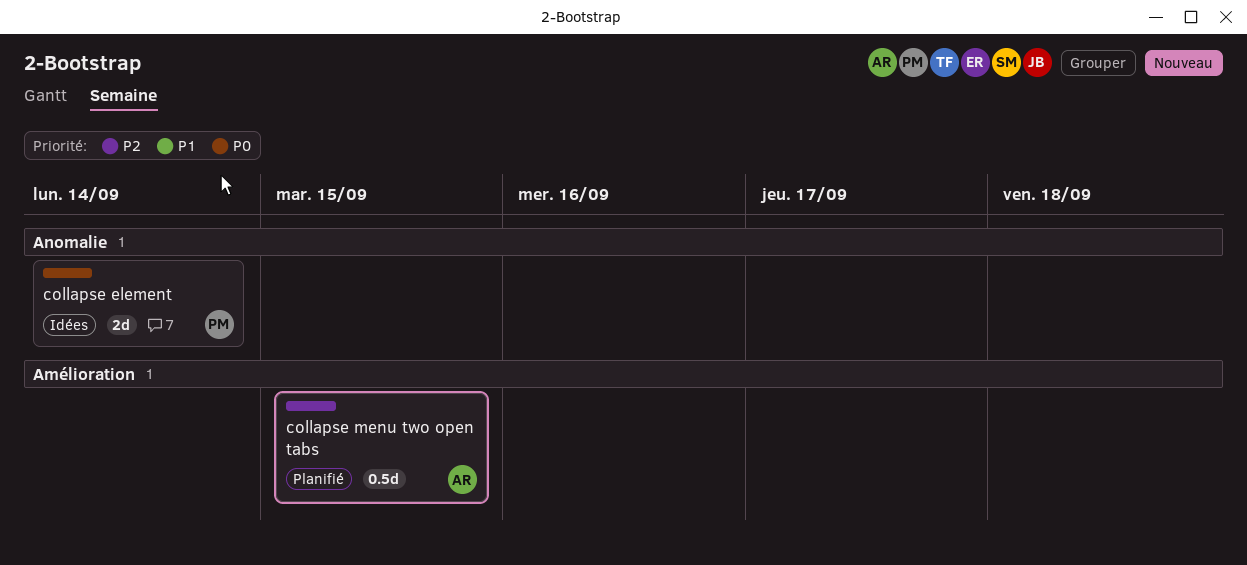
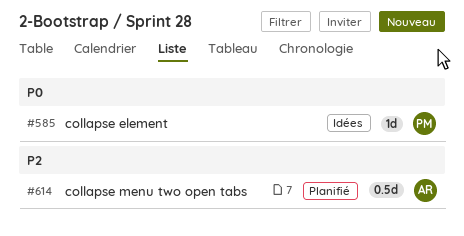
collapse element, estimate: 2d -> 1d

